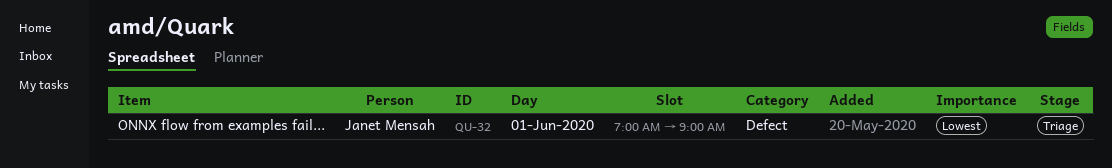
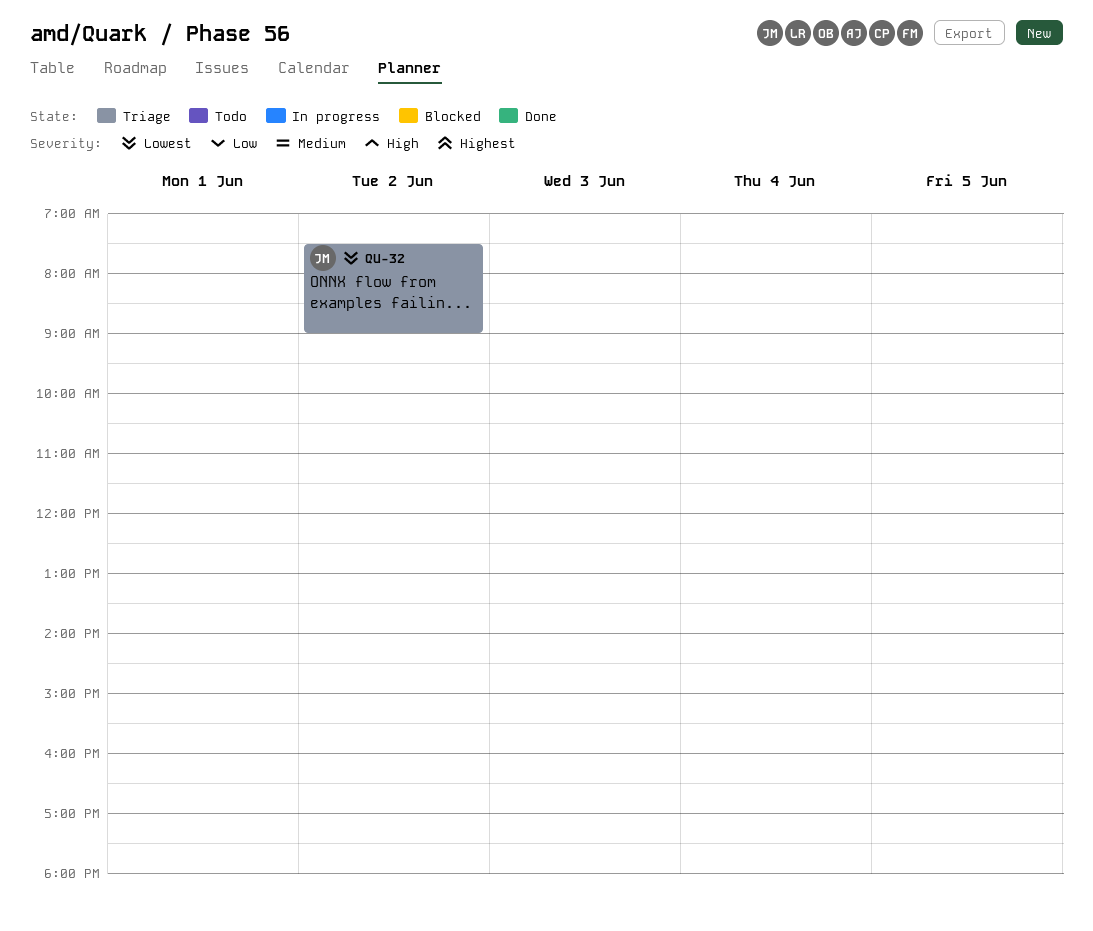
QU-32, day: Jun 1 -> Jun 2
QU-32, begins: 07:00 -> 07:30

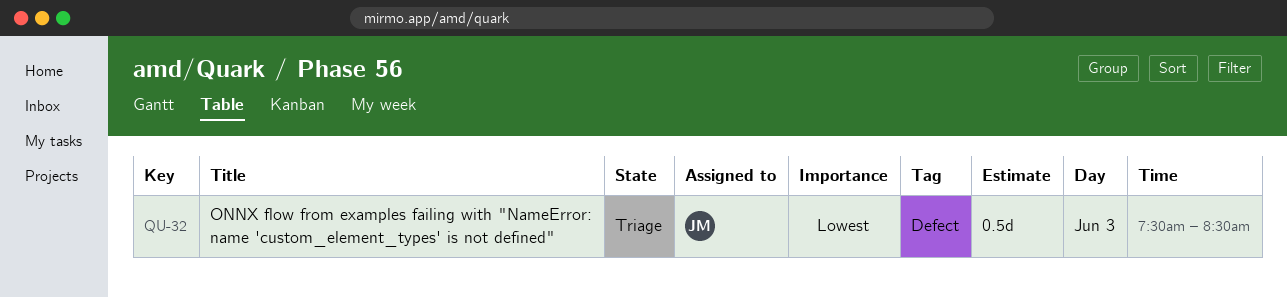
QU-32, day: Jun 2 -> Jun 3
QU-32, ends: 09:00 -> 08:30

